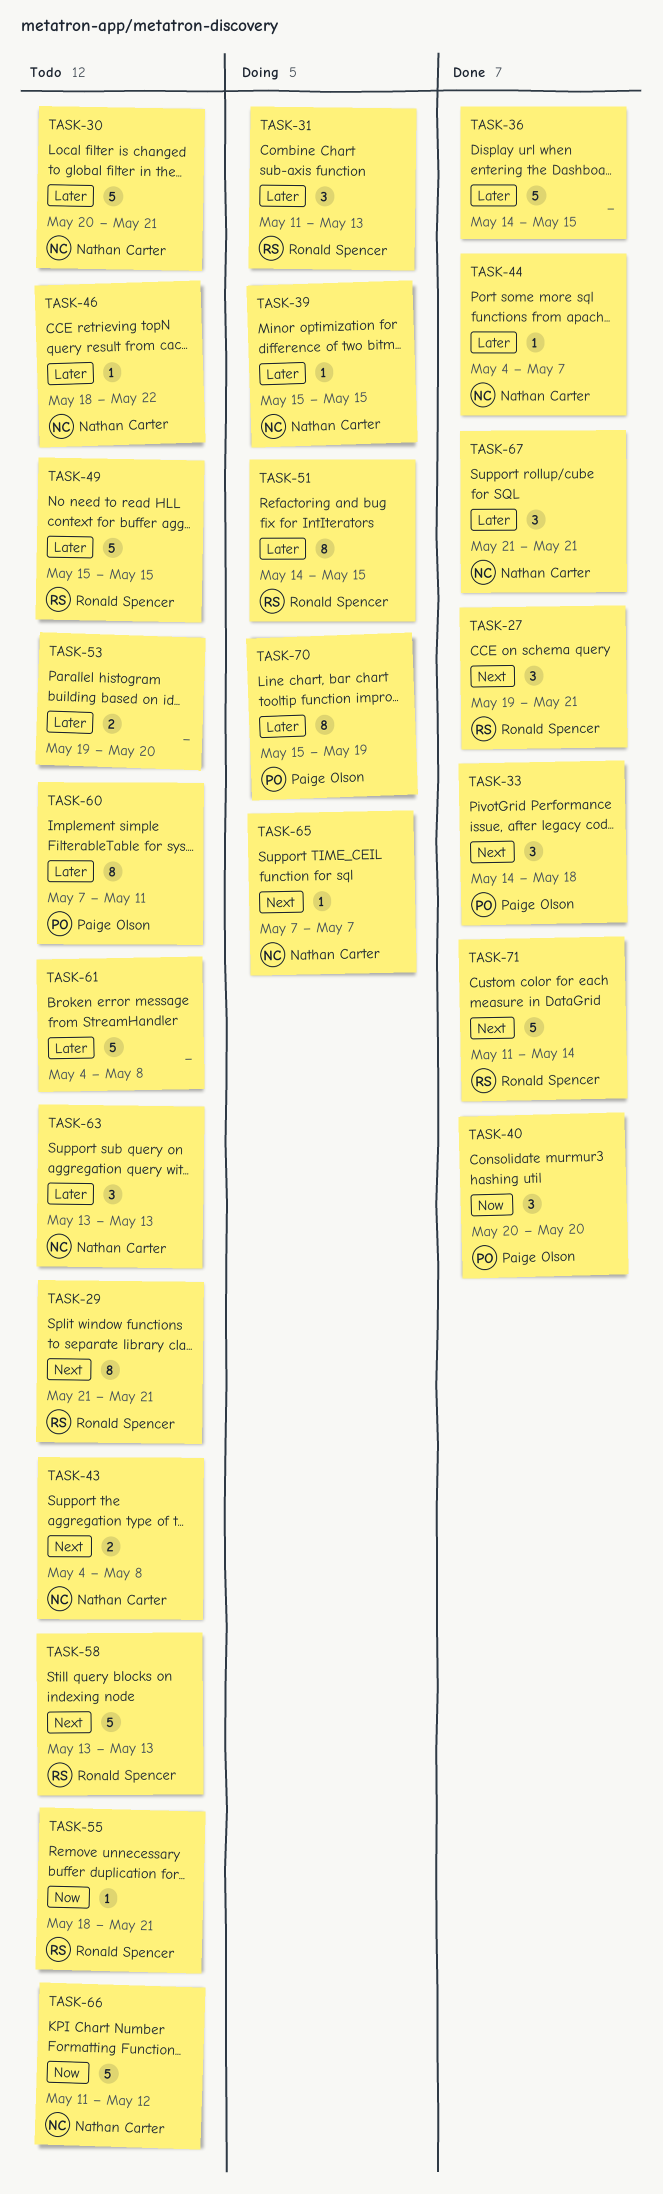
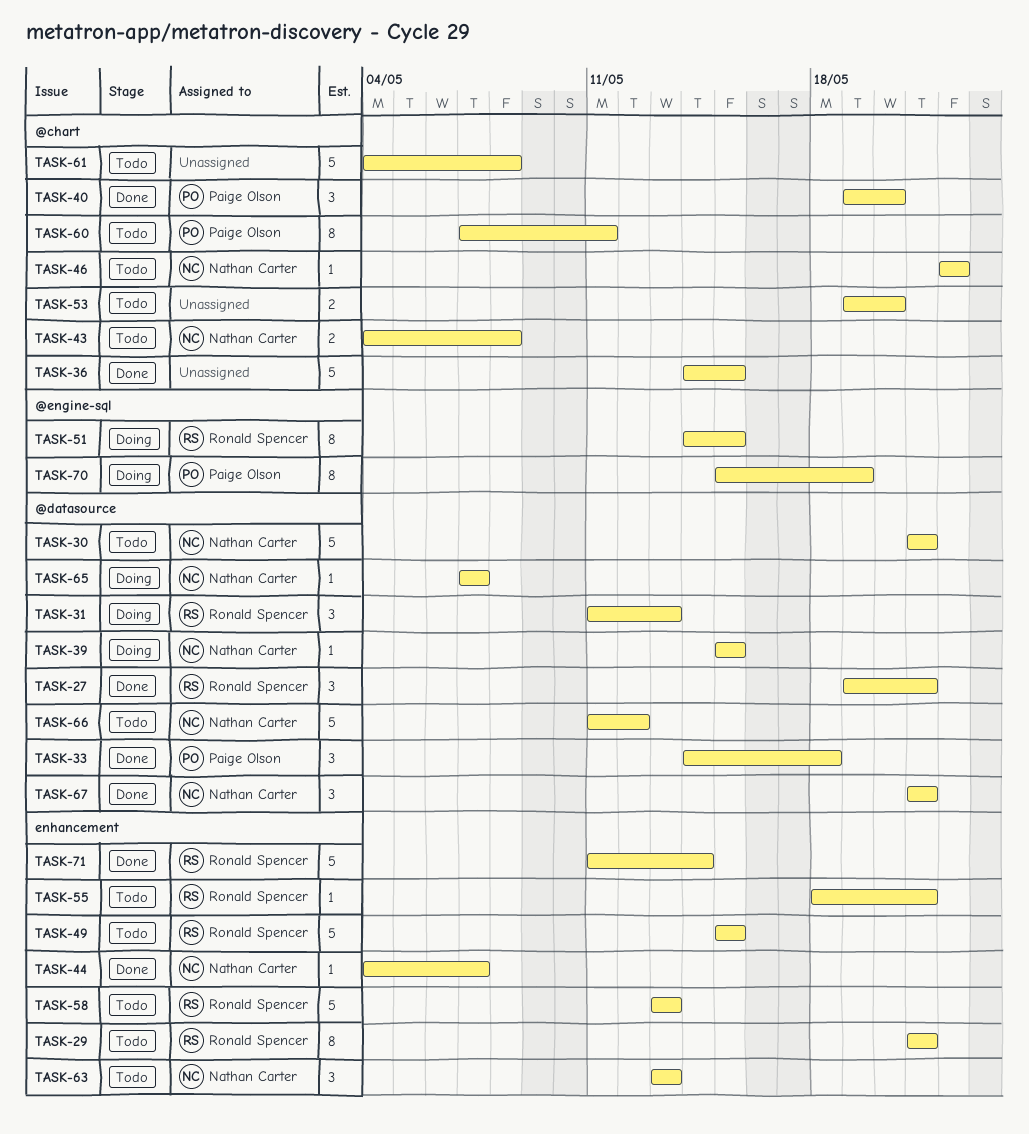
TASK-30, start: May 20 -> May 21
TASK-40, start: May 20 -> May 19
TASK-46, start: May 18 -> May 22

